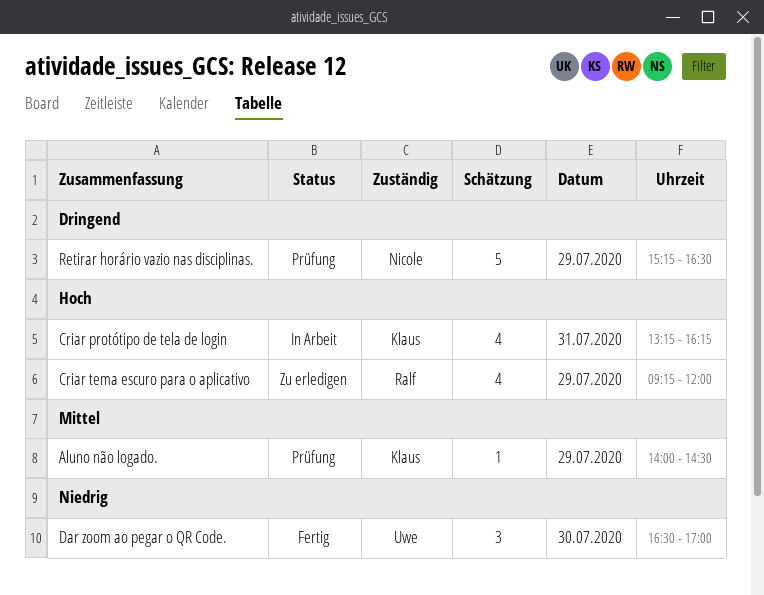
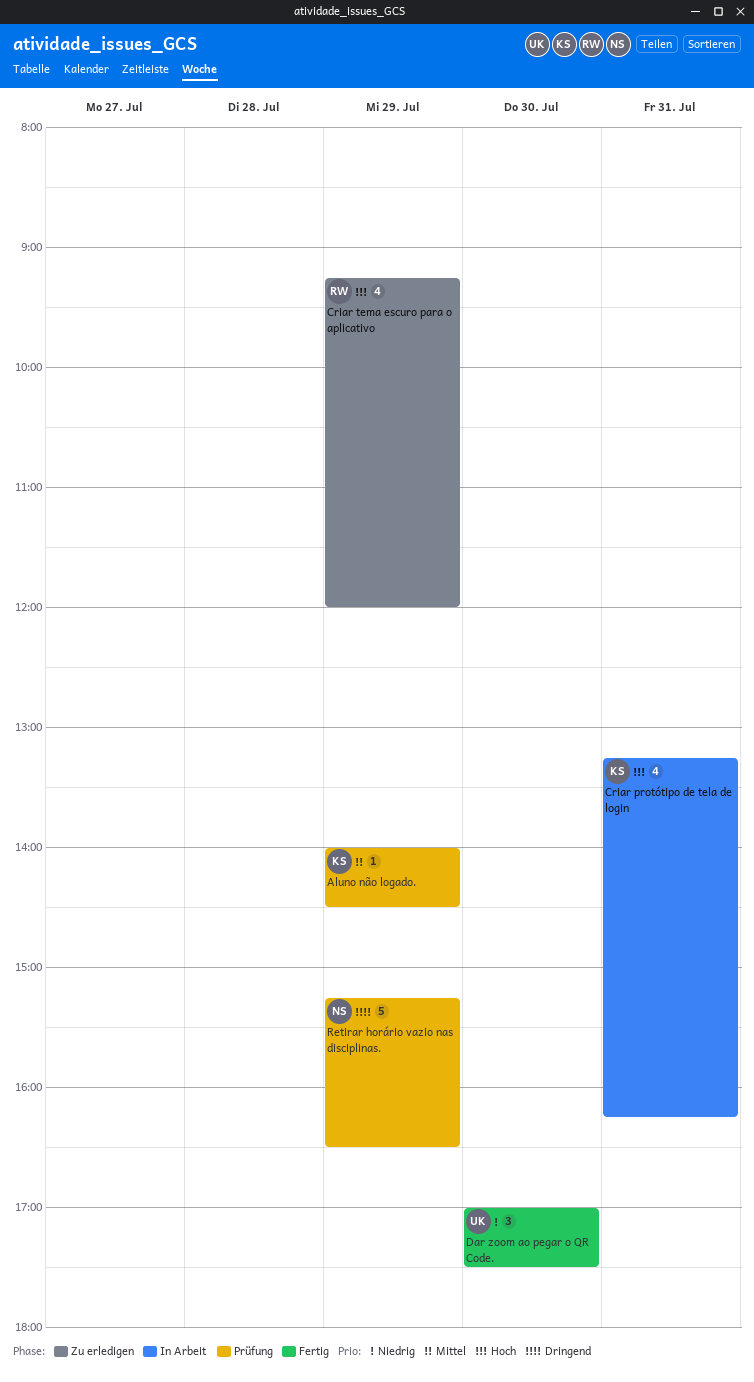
Dar zoom ao pegar o QR Code., begins: 16:30 -> 17:00
Dar zoom ao pegar o QR Code., ends: 17:00 -> 17:30

